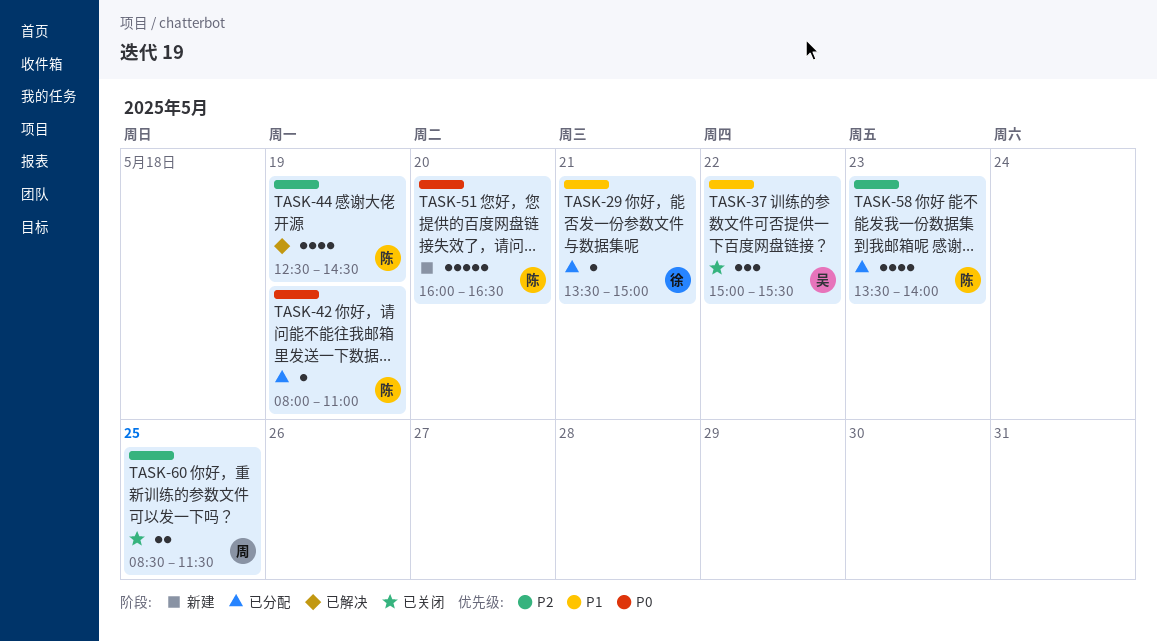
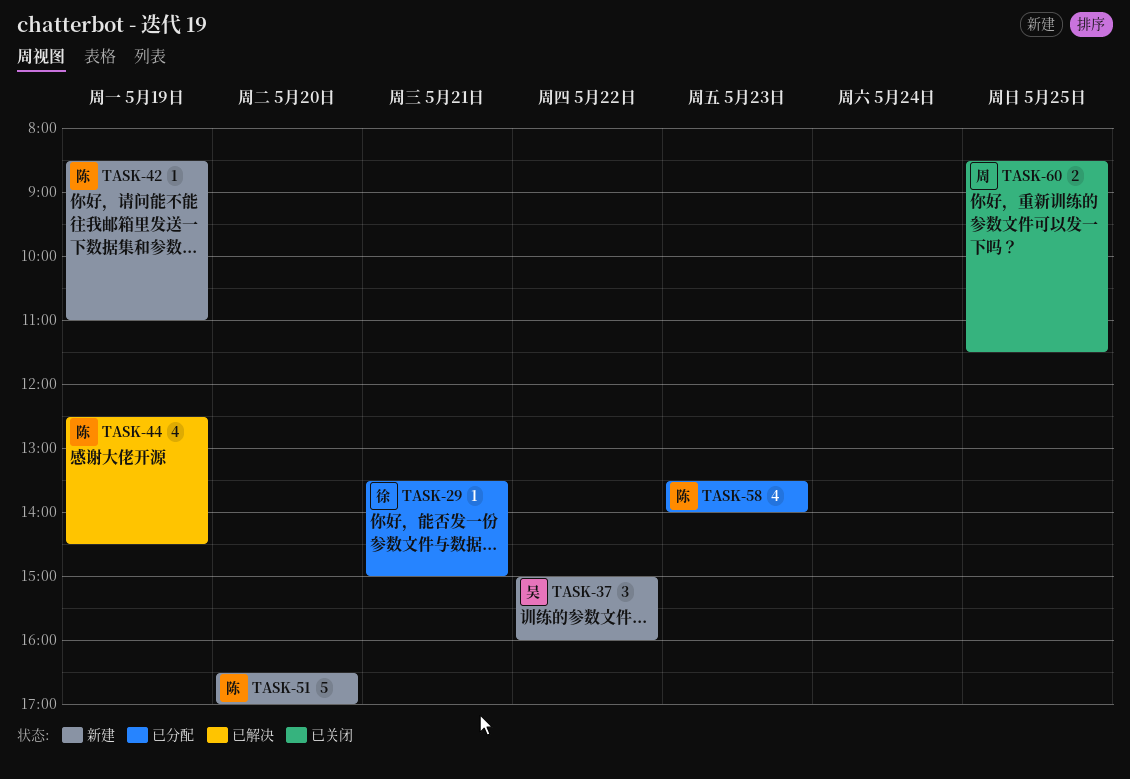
TASK-37, status: 已关闭 -> 新建
TASK-37, ends: 15:30 -> 16:00
TASK-42, status: 已分配 -> 新建
TASK-42, begins: 08:00 -> 08:30
TASK-51, begins: 16:00 -> 16:30
TASK-51, ends: 16:30 -> 17:00

